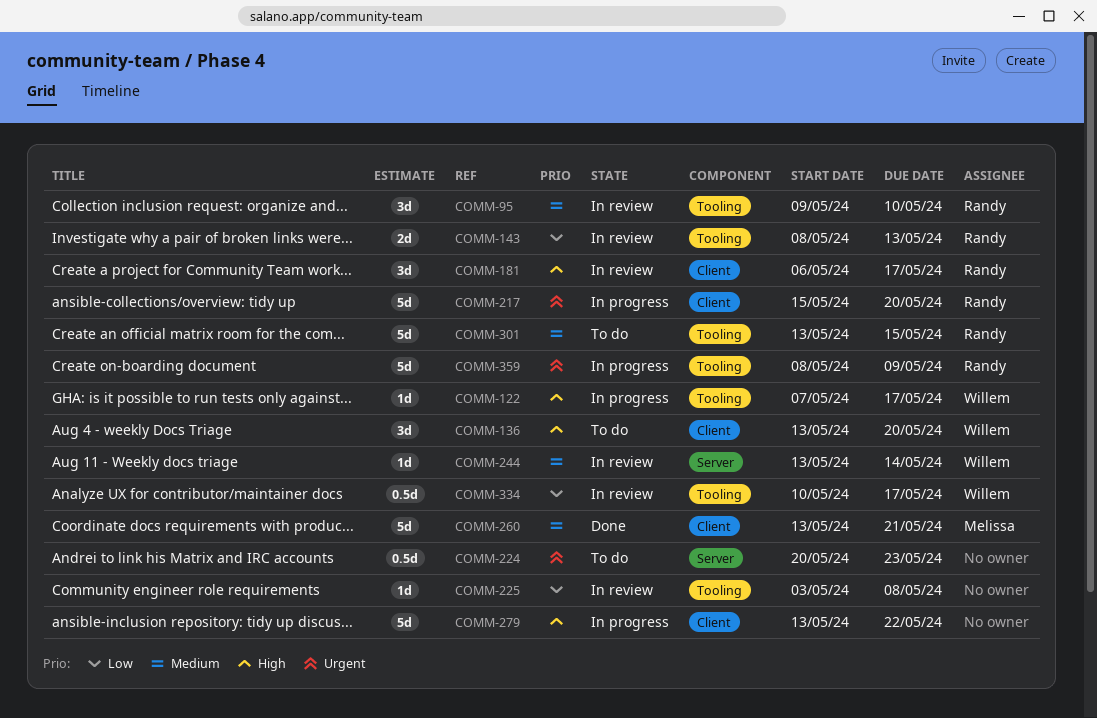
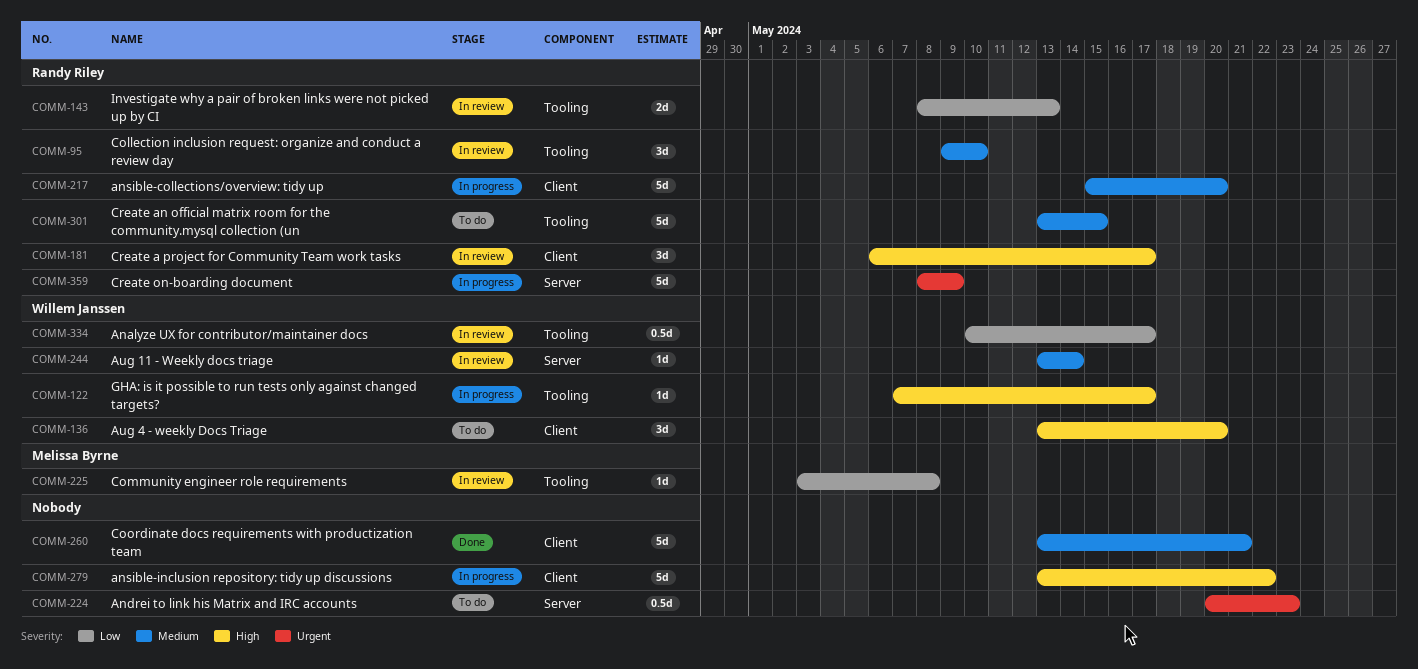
COMM-217, priority: Urgent -> Medium
COMM-225, owner: none -> Melissa Byrne
COMM-260, owner: Melissa Byrne -> none
COMM-359, label: Tooling -> Server

